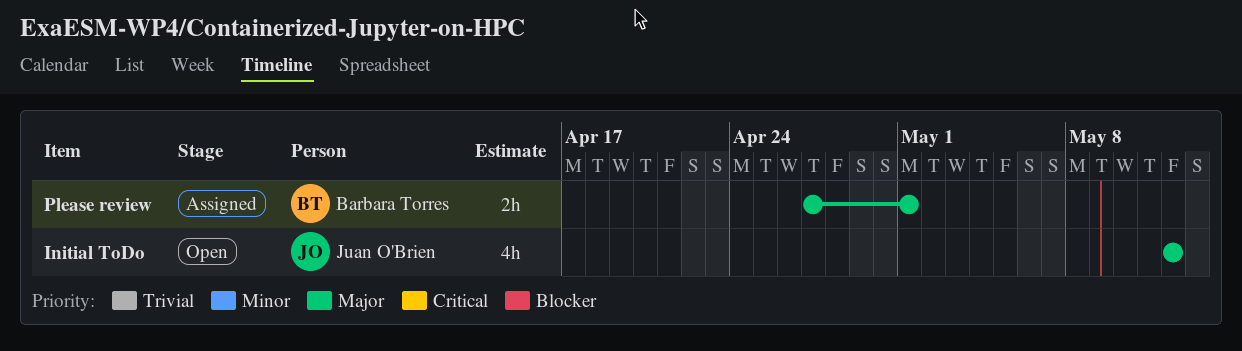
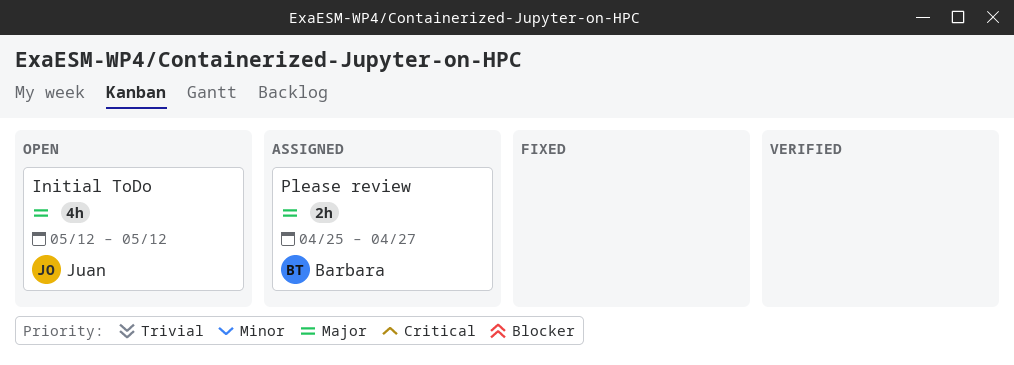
Please review, start: Apr 27 -> Apr 25
Please review, due: May 1 -> Apr 27

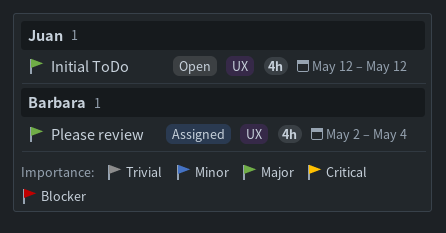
Please review, estimate: 2h -> 4h
Please review, start: Apr 25 -> May 2
Please review, due: Apr 27 -> May 4

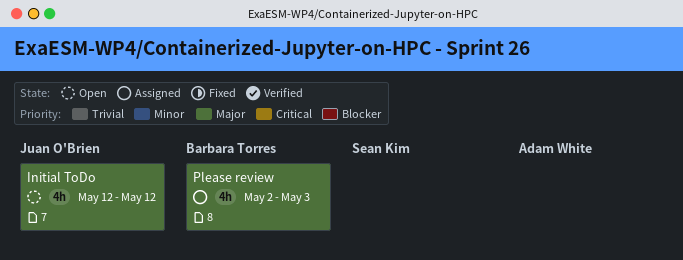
Please review, due: May 4 -> May 3

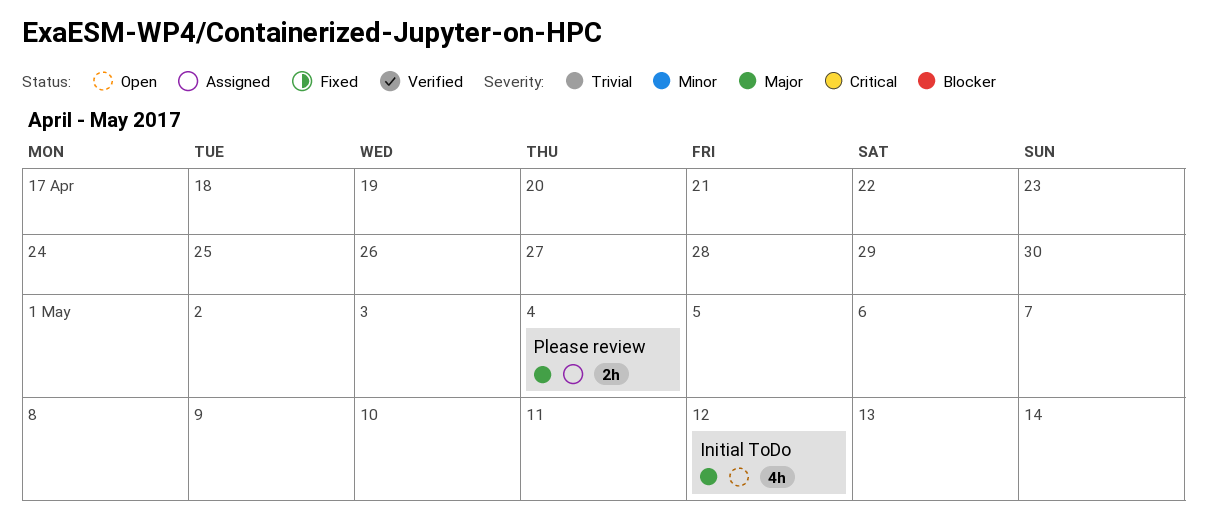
Please review, estimate: 4h -> 2h
Please review, due: May 3 -> May 4

